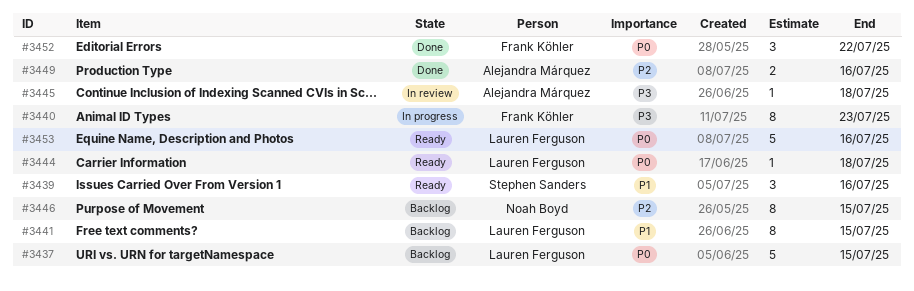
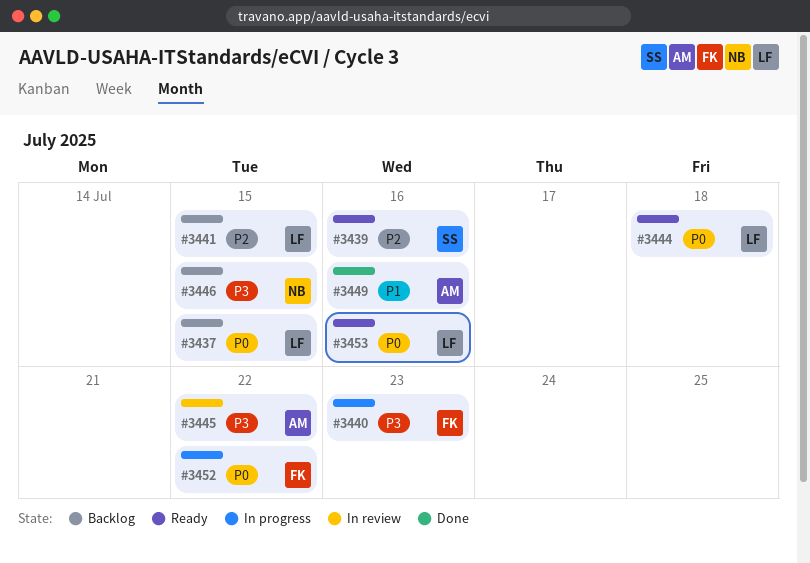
#3439, priority: P1 -> P2
#3441, priority: P1 -> P2
#3445, due: Jul 18 -> Jul 22
#3446, priority: P2 -> P3
#3449, priority: P2 -> P1
#3452, status: Done -> In progress

